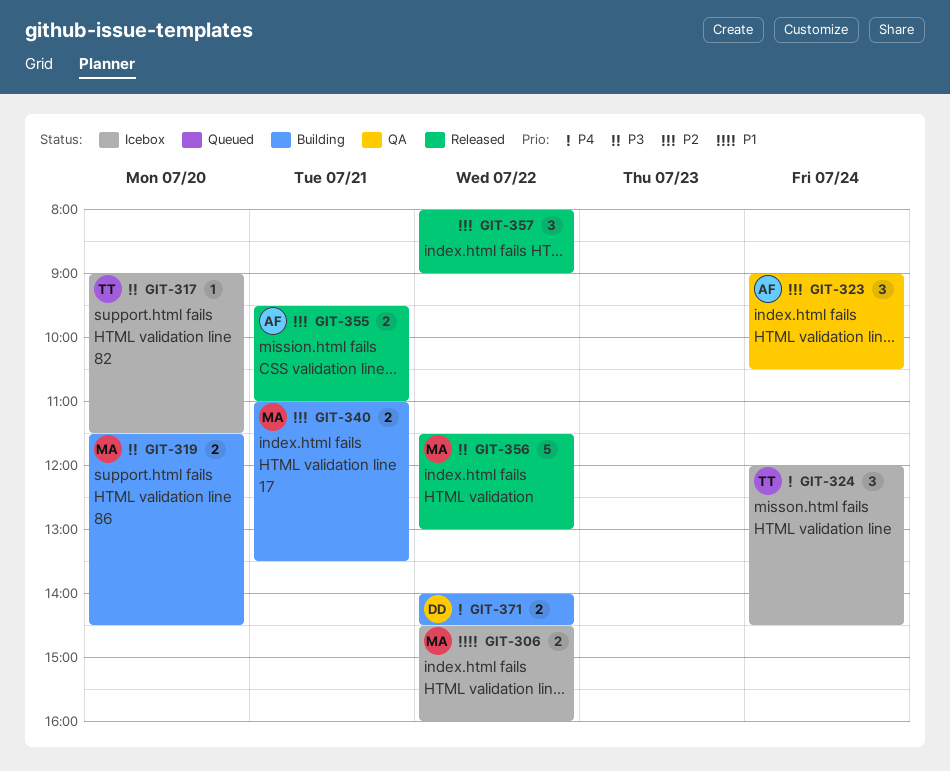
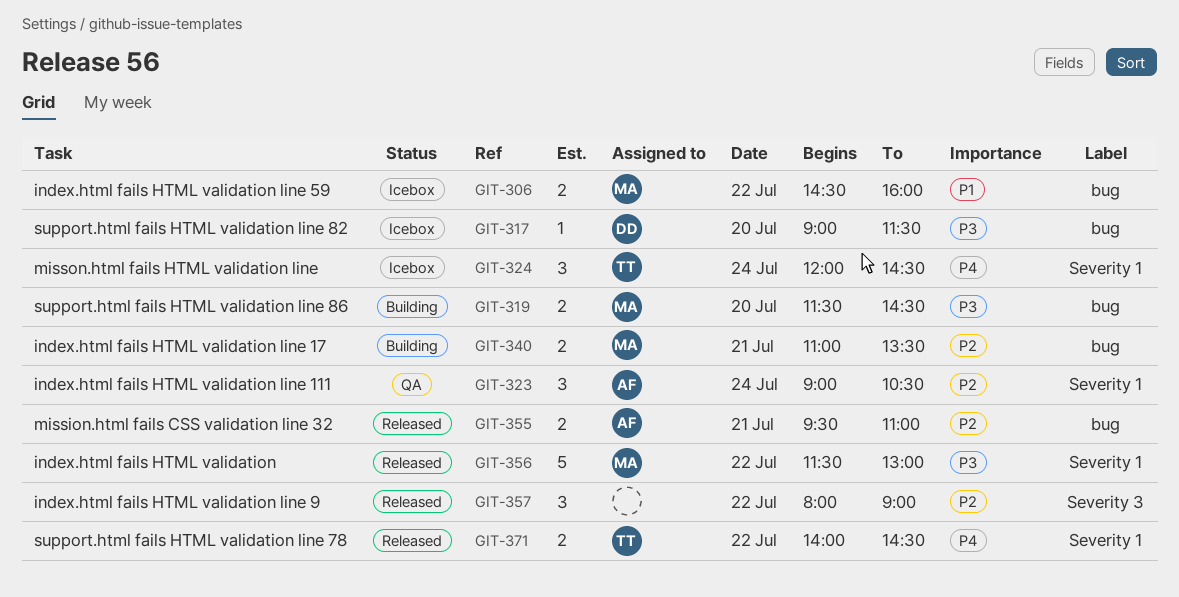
GIT-317, owner: TT -> DD
GIT-371, status: Building -> Released
GIT-371, owner: DD -> TT

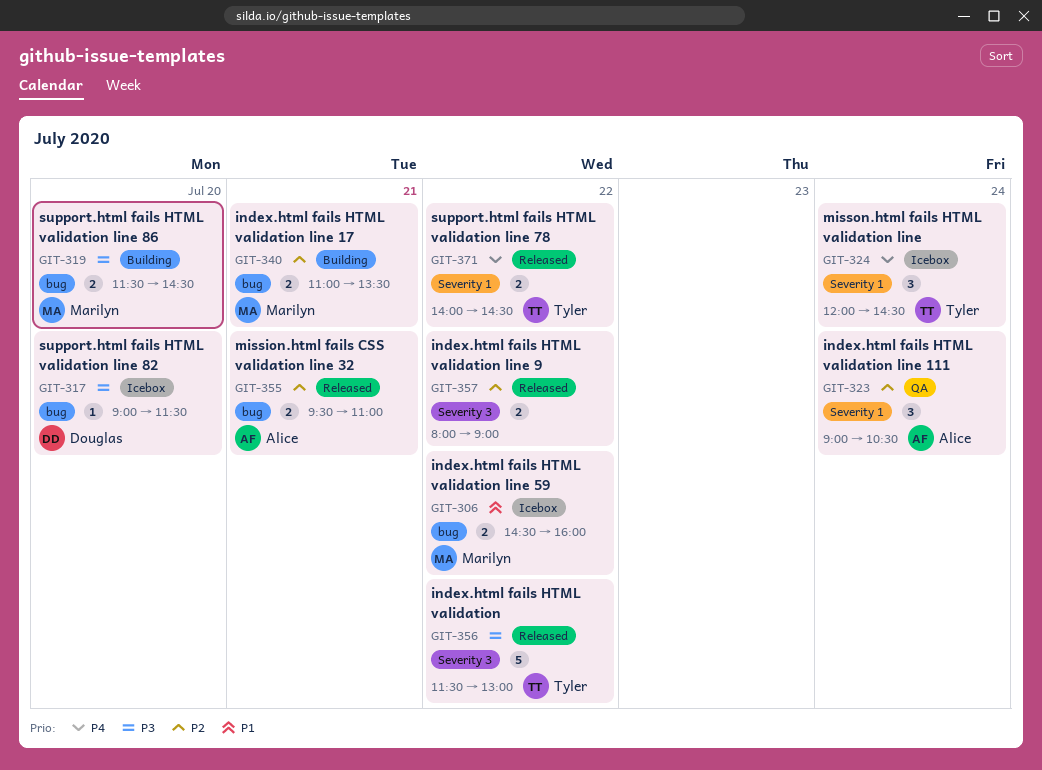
GIT-356, owner: Marilyn -> Tyler
GIT-356, label: Severity 1 -> Severity 3
GIT-357, estimate: 3 -> 2

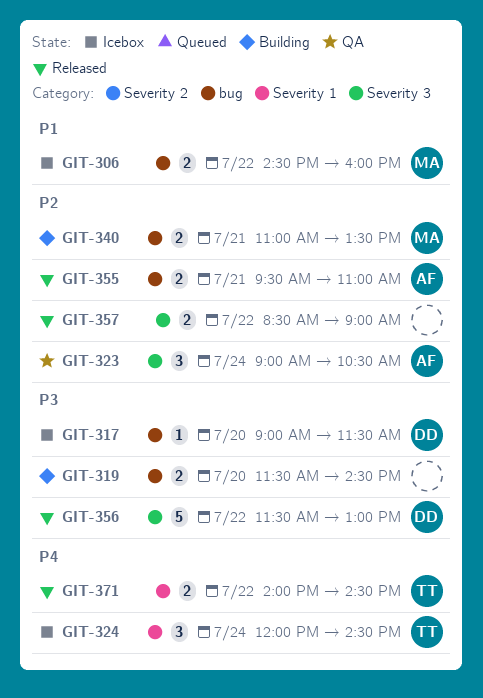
GIT-319, owner: Marilyn -> none
GIT-323, label: Severity 1 -> Severity 3
GIT-356, owner: Tyler -> Douglas
GIT-357, begins: 08:00 -> 08:30

